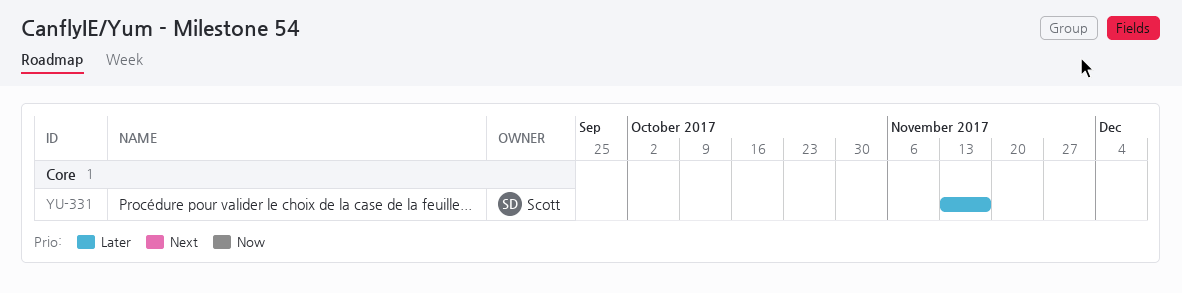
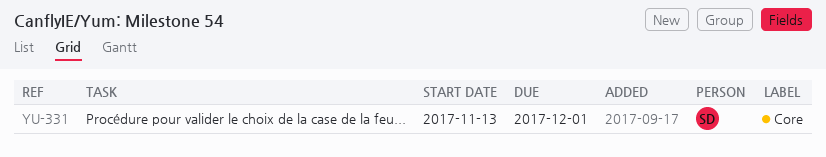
YU-331, due: Nov 17 -> Dec 1

